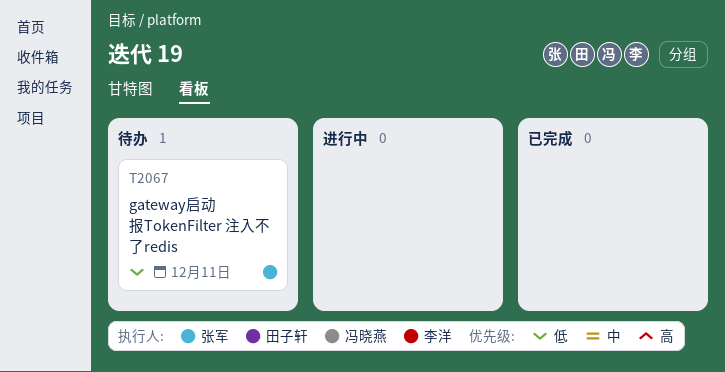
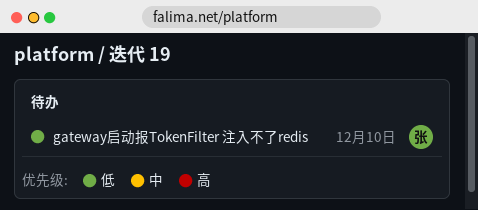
gateway启动报TokenFilter 注入不了redis, due: Dec 11 -> Dec 10

